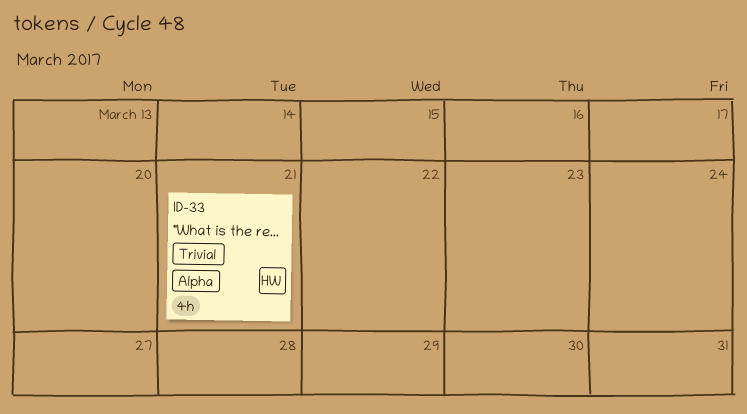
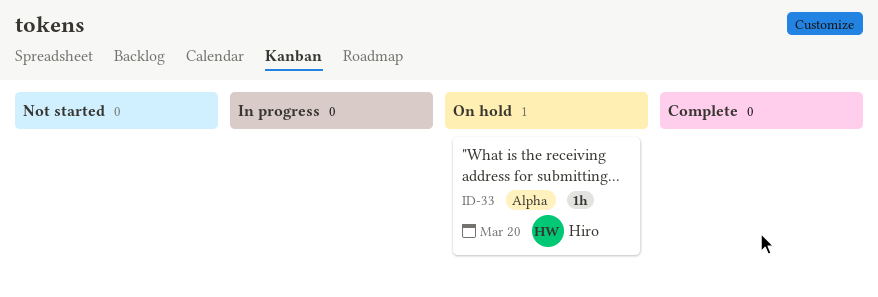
ID-33, estimate: 4h -> 1h
ID-33, due: Mar 21 -> Mar 20

